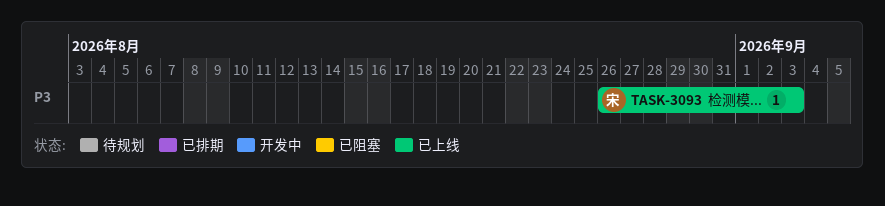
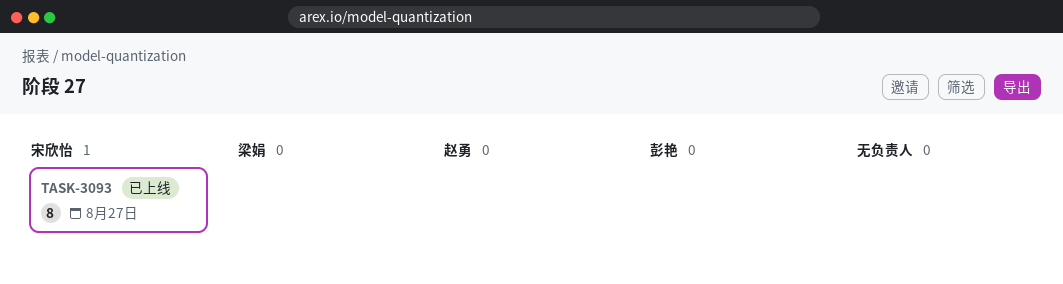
TASK-3093, estimate: 1 -> 8
TASK-3093, due: Sep 3 -> Aug 27

